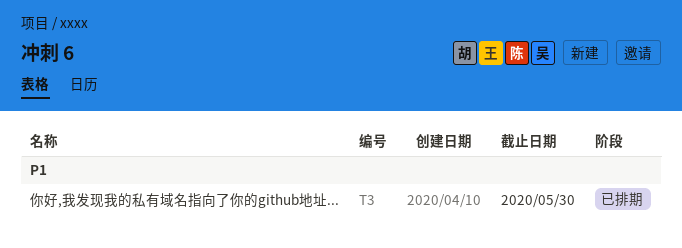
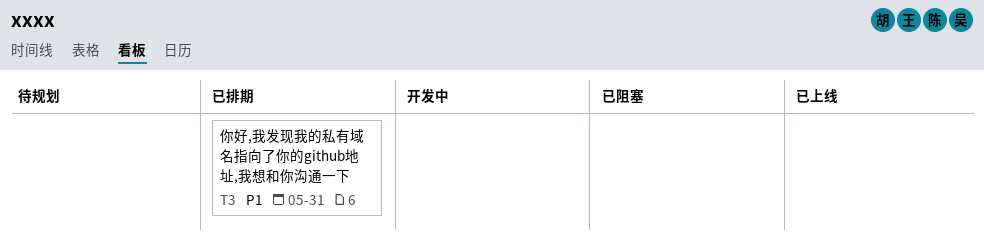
T3, due: May 30 -> May 31

